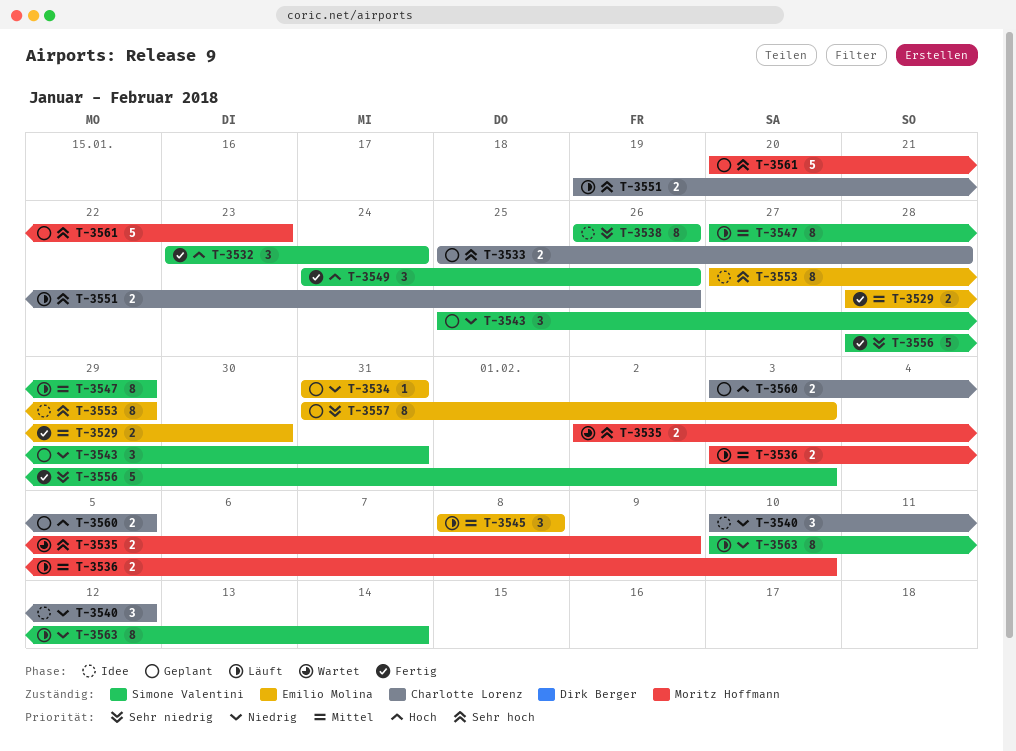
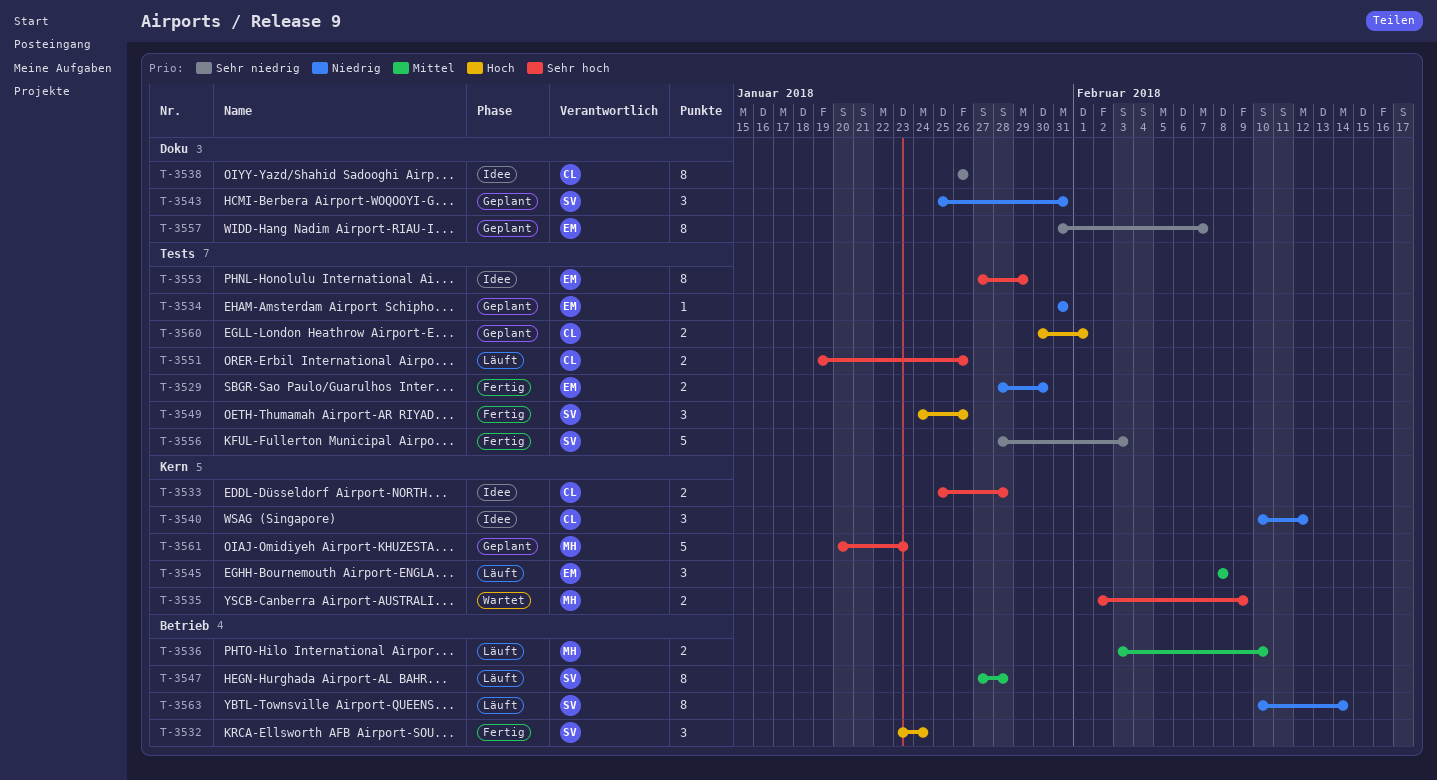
T-3529, priority: Mittel -> Niedrig
T-3533, status: Geplant -> Idee
T-3538, owner: Simone Valentini -> Charlotte Lorenz
T-3547, due: Jan 29 -> Jan 28
T-3557, due: Feb 3 -> Feb 7
T-3560, start: Feb 3 -> Jan 30
T-3560, due: Feb 5 -> Feb 1

